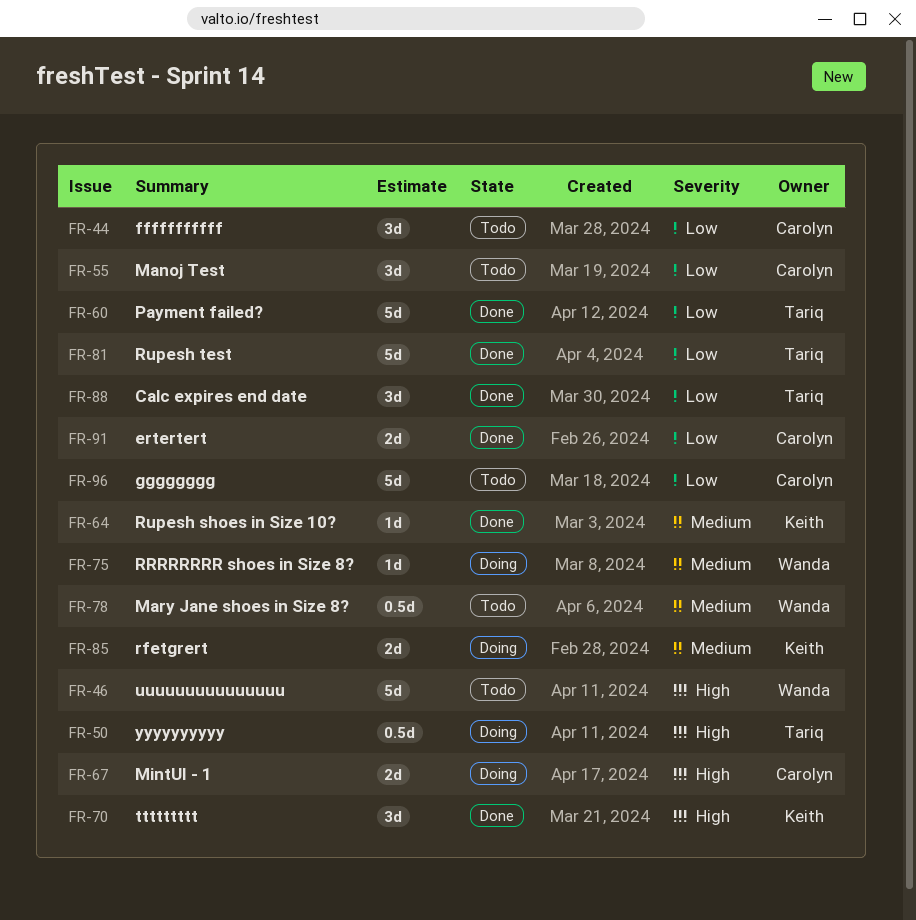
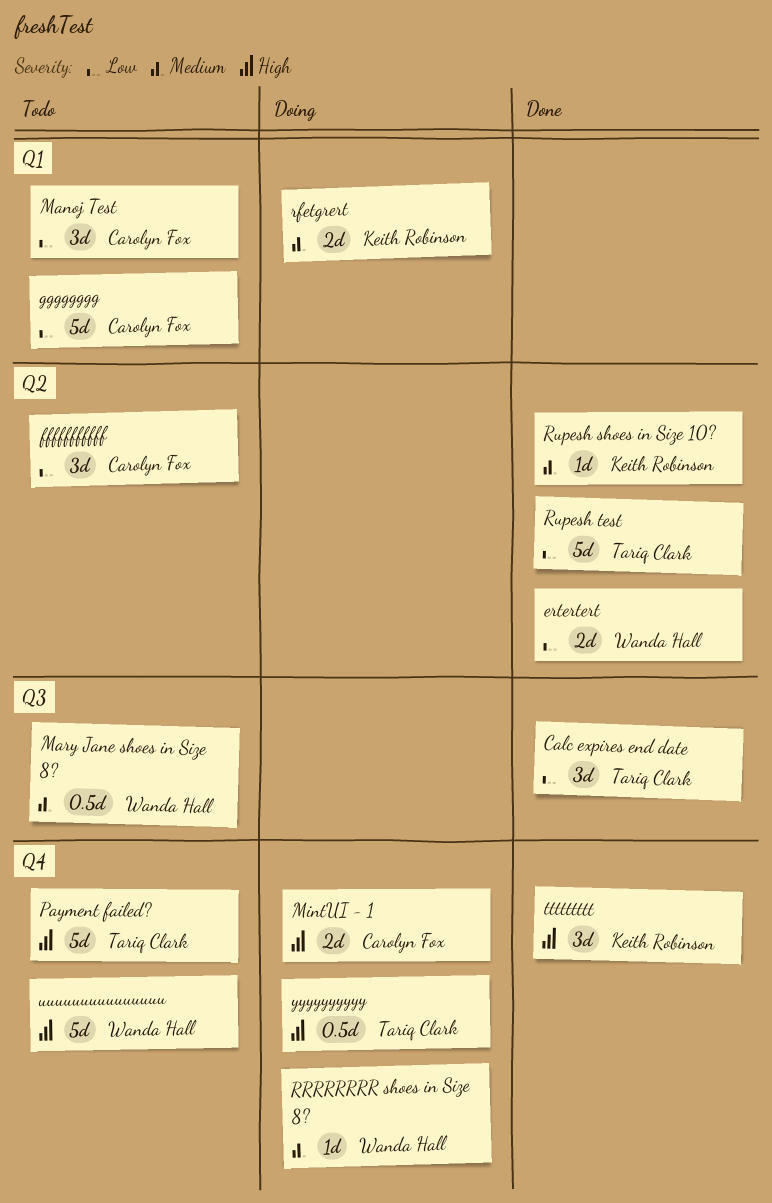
ertertert, owner: Carolyn Fox -> Wanda Hall
Payment failed?, status: Done -> Todo
Payment failed?, priority: Low -> High

